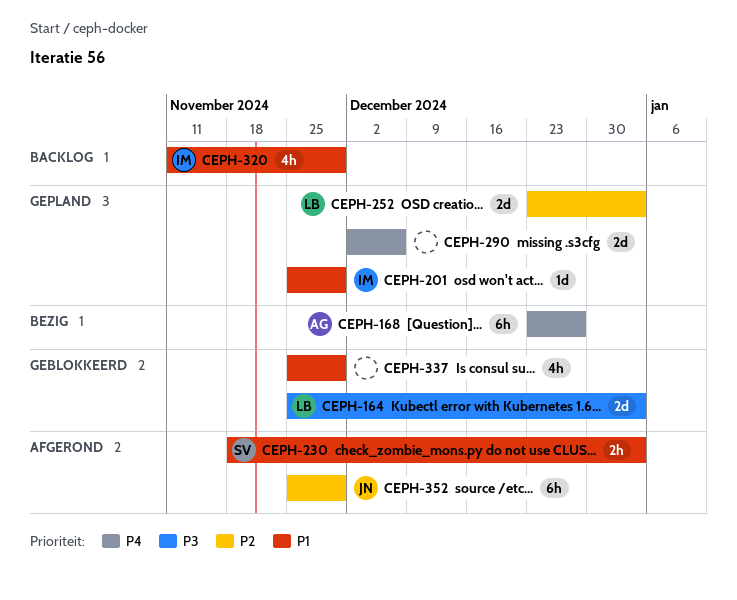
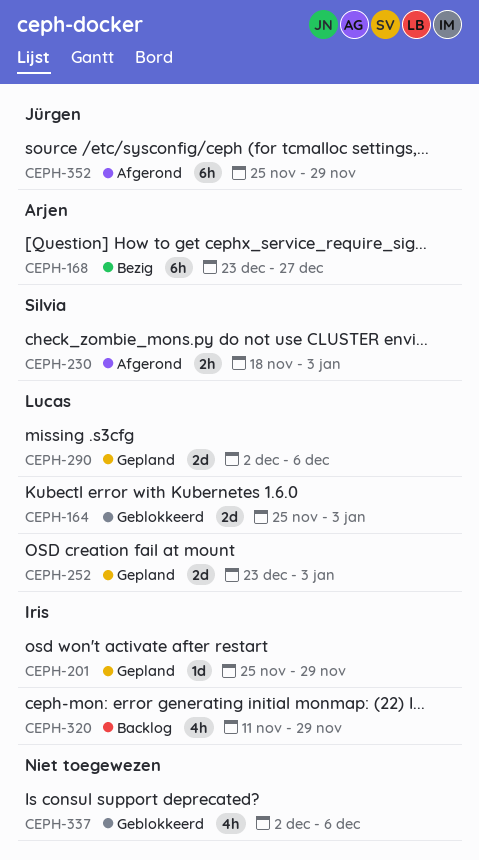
CEPH-290, owner: none -> Lucas
CEPH-337, start: Nov 25 -> Dec 2
CEPH-337, due: Nov 29 -> Dec 6

